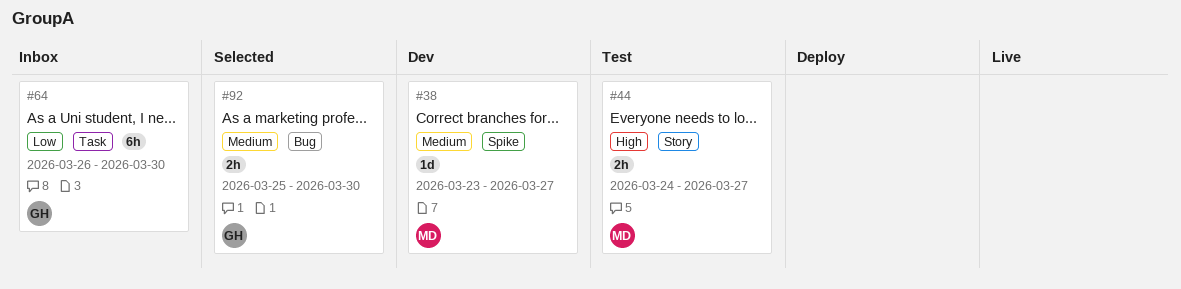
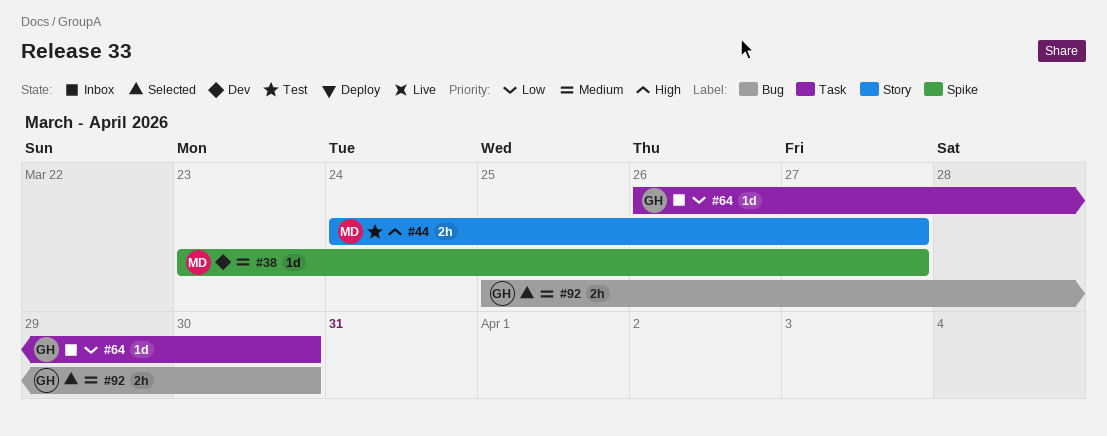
#64, estimate: 6h -> 1d

